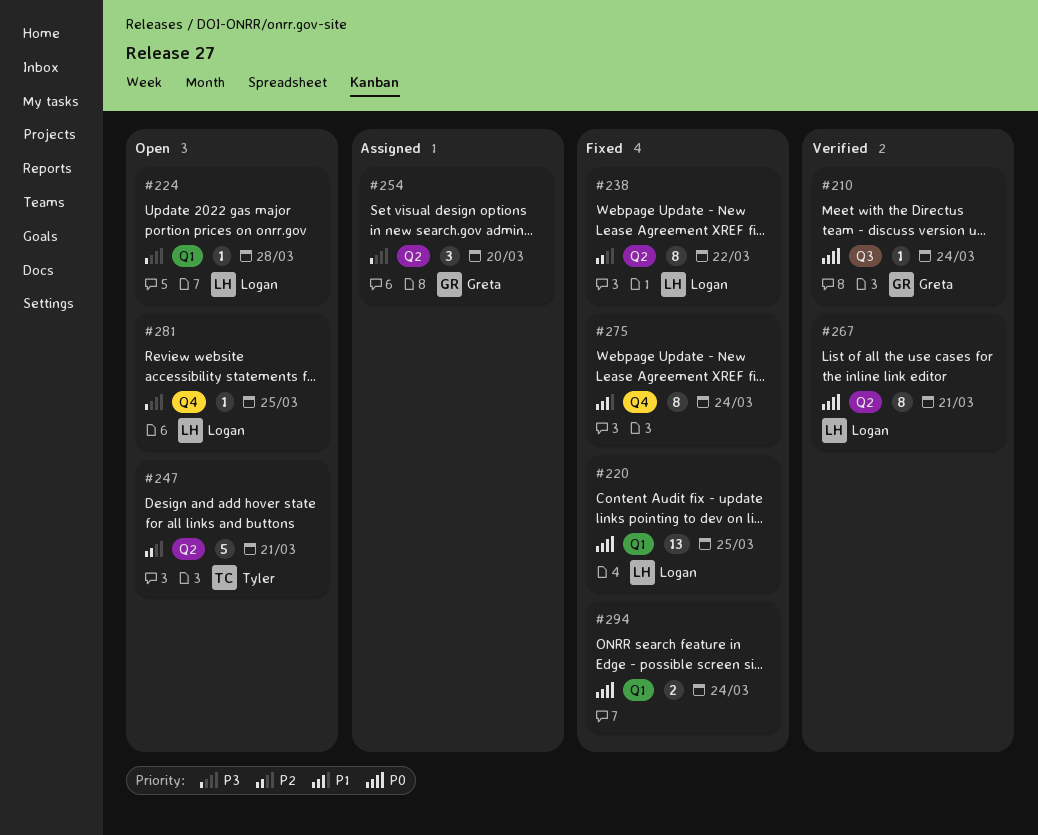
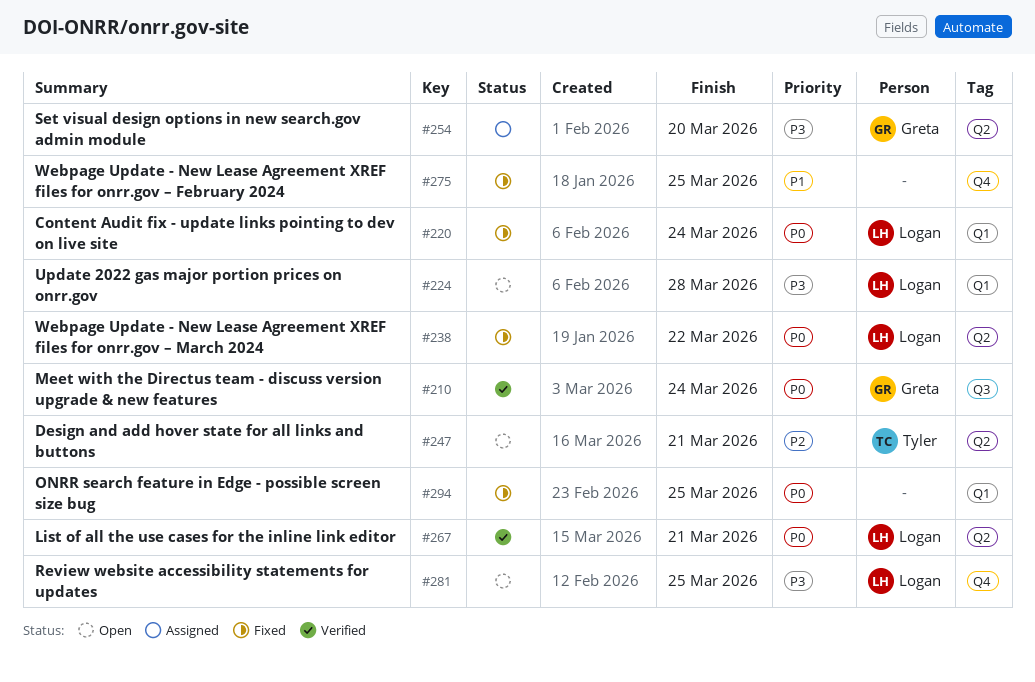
#220, due: Mar 25 -> Mar 24
#238, priority: P2 -> P0
#275, due: Mar 24 -> Mar 25
#294, due: Mar 24 -> Mar 25

